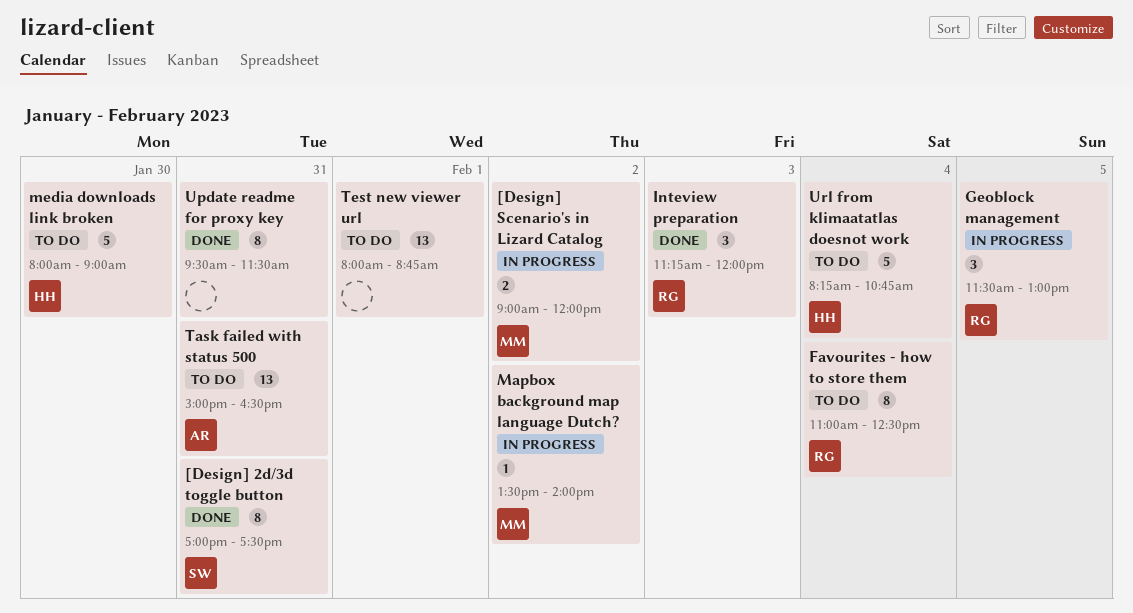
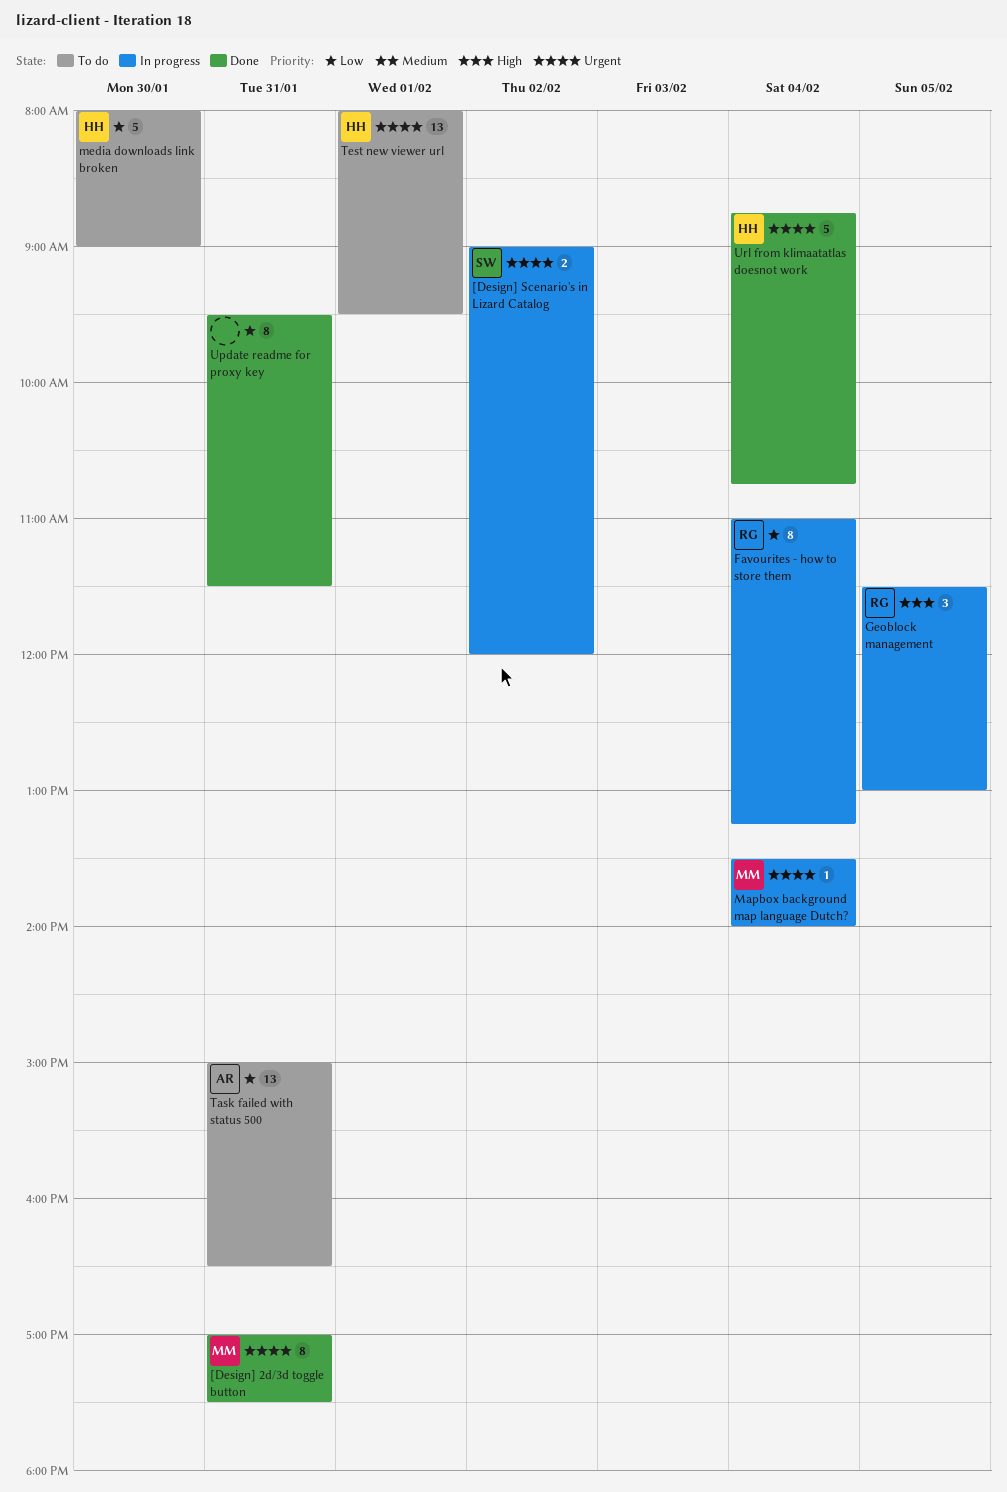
[Design] 2d/3d toggle button, owner: SW -> MM
[Design] Scenario's in Lizard Catalog, owner: MM -> SW
Favourites - how to store them, status: To do -> In progress
Favourites - how to store them, ends: 12:30 -> 13:15
Inteview preparation: present -> none
Mapbox background map language Dutch?, day: Feb 2 -> Feb 4
Test new viewer url, owner: none -> HH
Test new viewer url, ends: 08:45 -> 09:30
Url from klimaatatlas doesnot work, status: To do -> Done
Url from klimaatatlas doesnot work, begins: 08:15 -> 08:45

